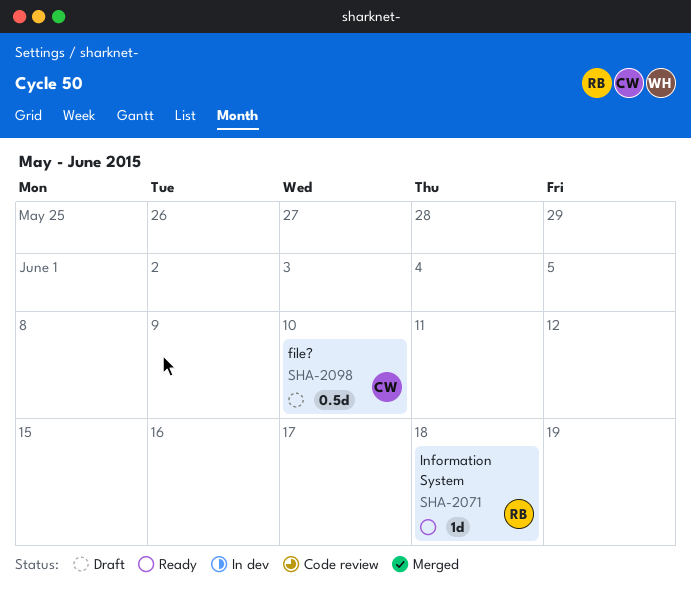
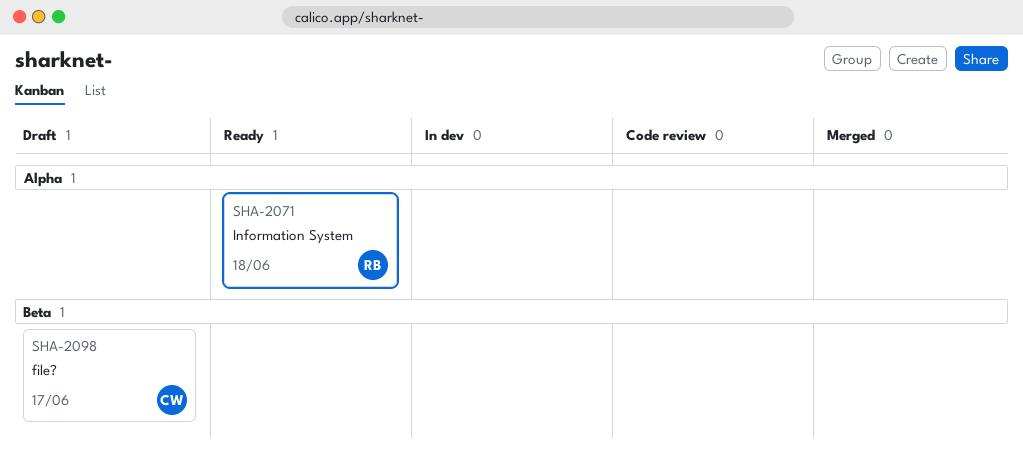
SHA-2098, due: Jun 10 -> Jun 17

